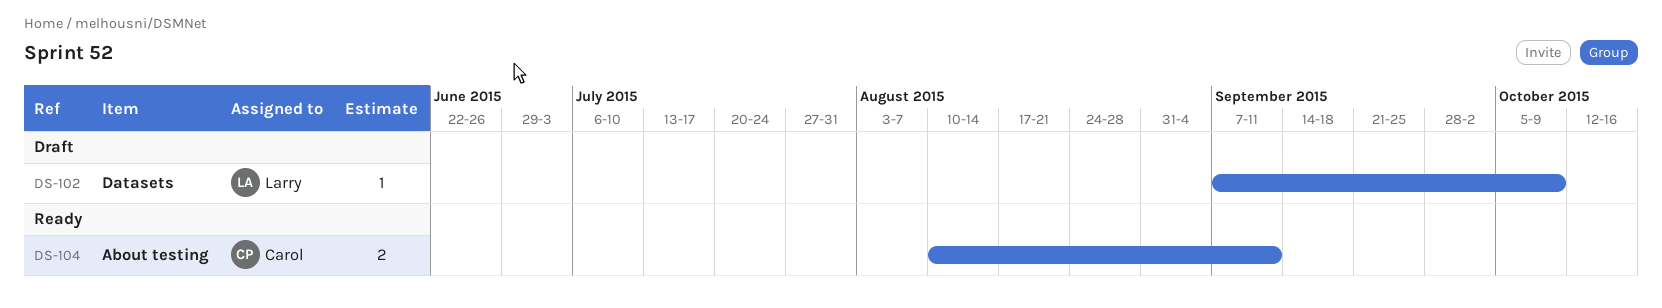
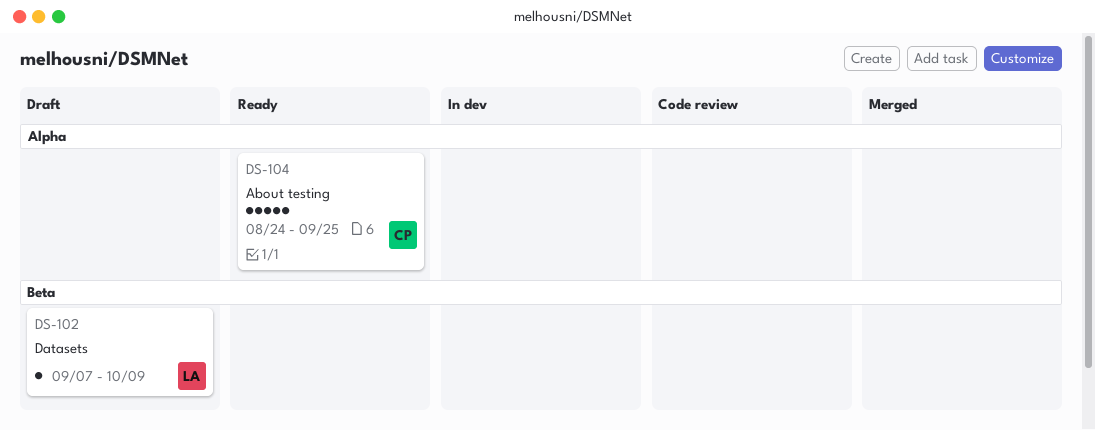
DS-104, estimate: 2 -> 5
DS-104, start: Aug 10 -> Aug 24
DS-104, due: Sep 11 -> Sep 25

